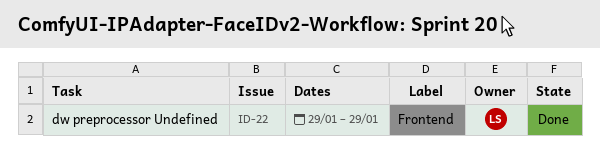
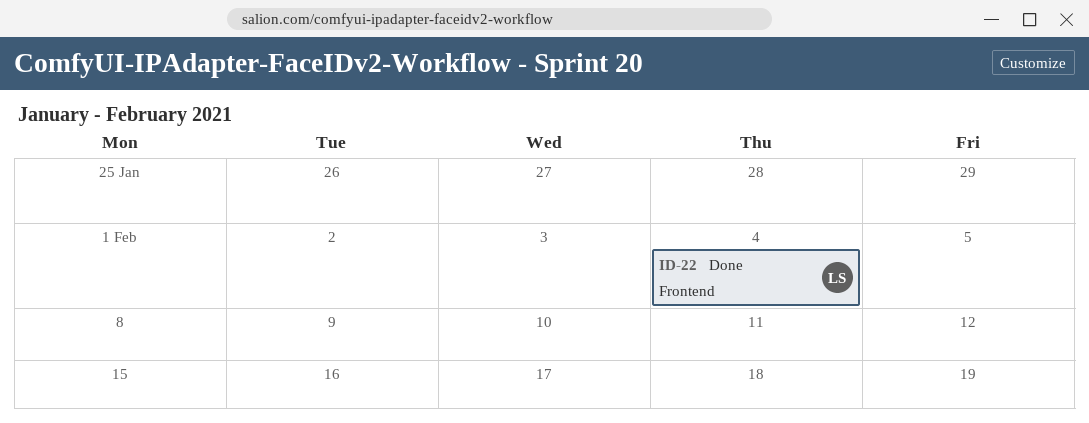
ID-22, due: Jan 29 -> Feb 4

